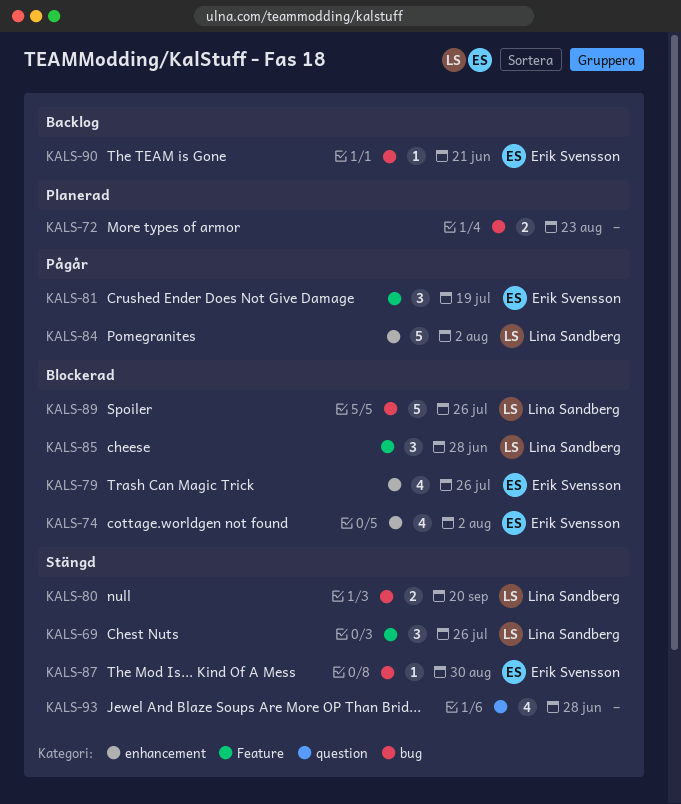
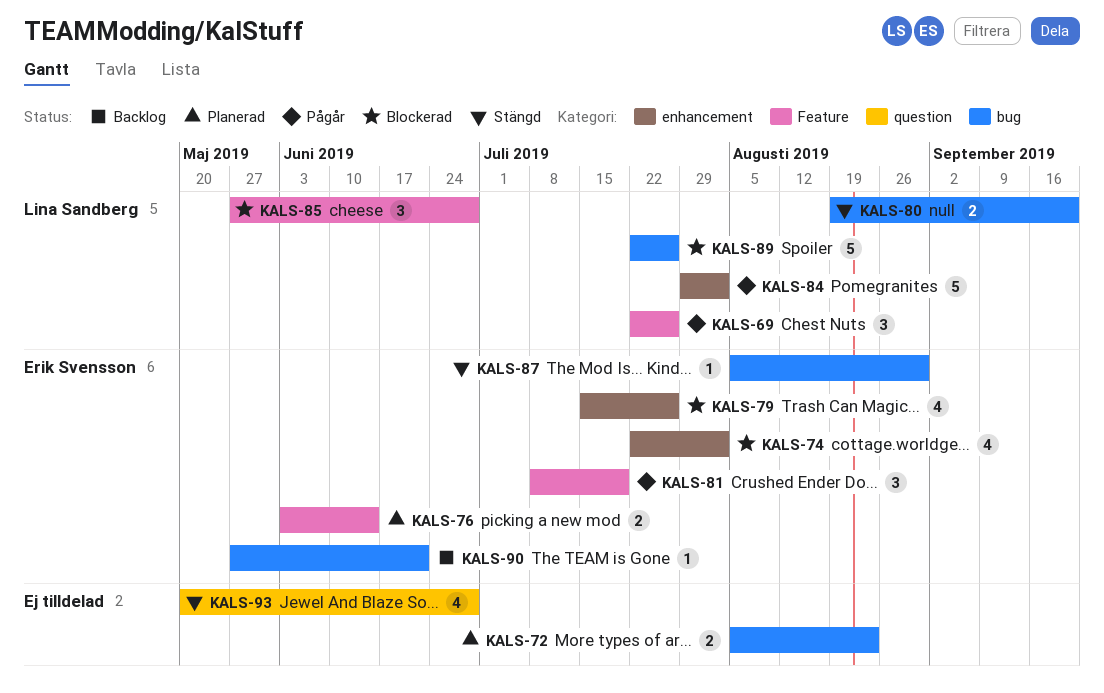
KALS-69, status: Stängd -> Pågår
KALS-76: none -> present

